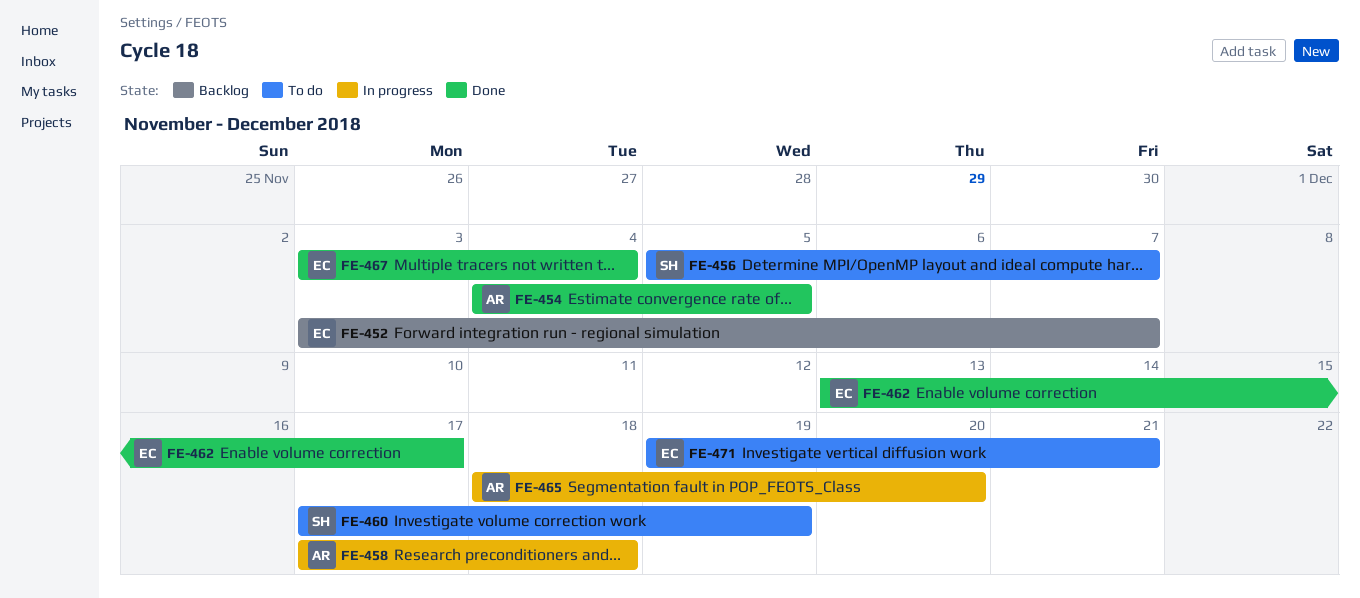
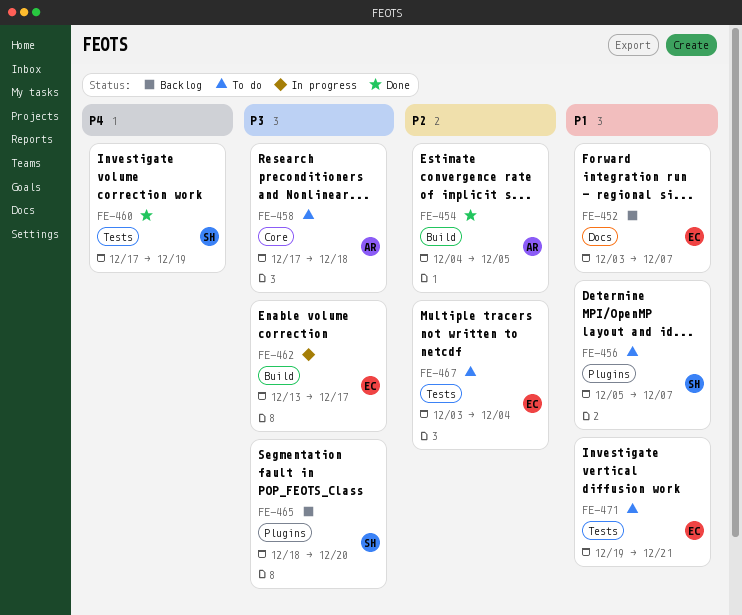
FE-458, status: In progress -> To do
FE-460, status: To do -> Done
FE-462, status: Done -> In progress
FE-465, status: In progress -> Backlog
FE-465, owner: AR -> SH
FE-467, status: Done -> To do

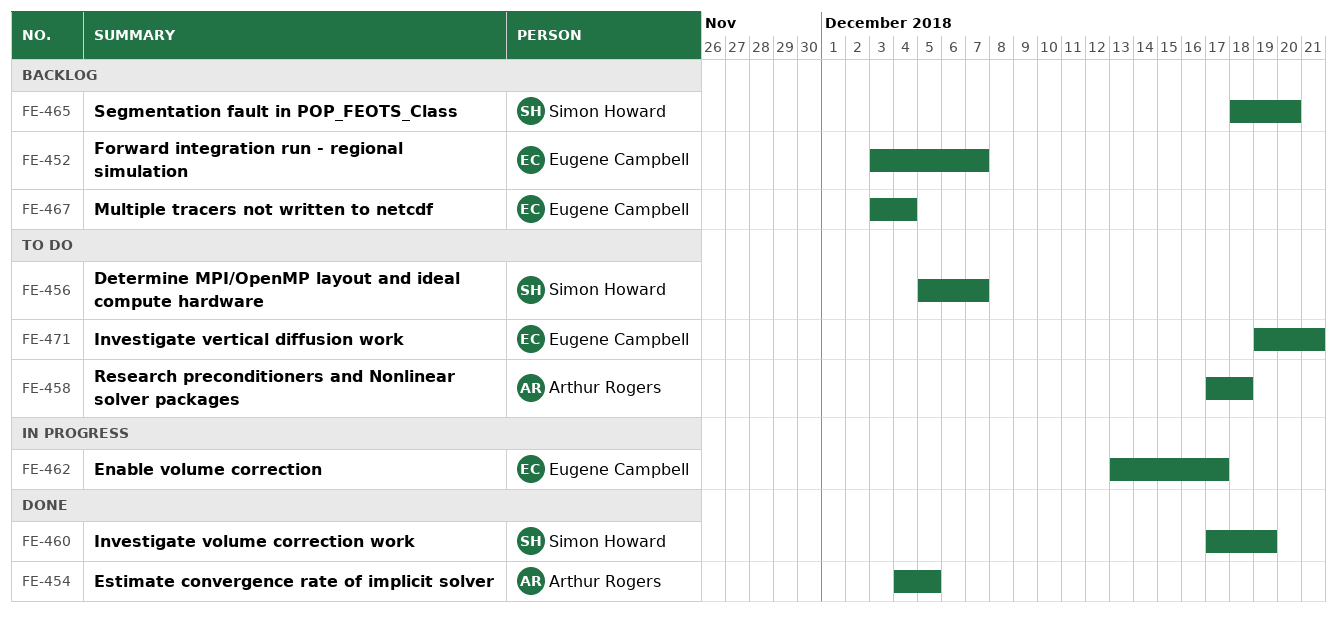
FE-467, status: To do -> Backlog

